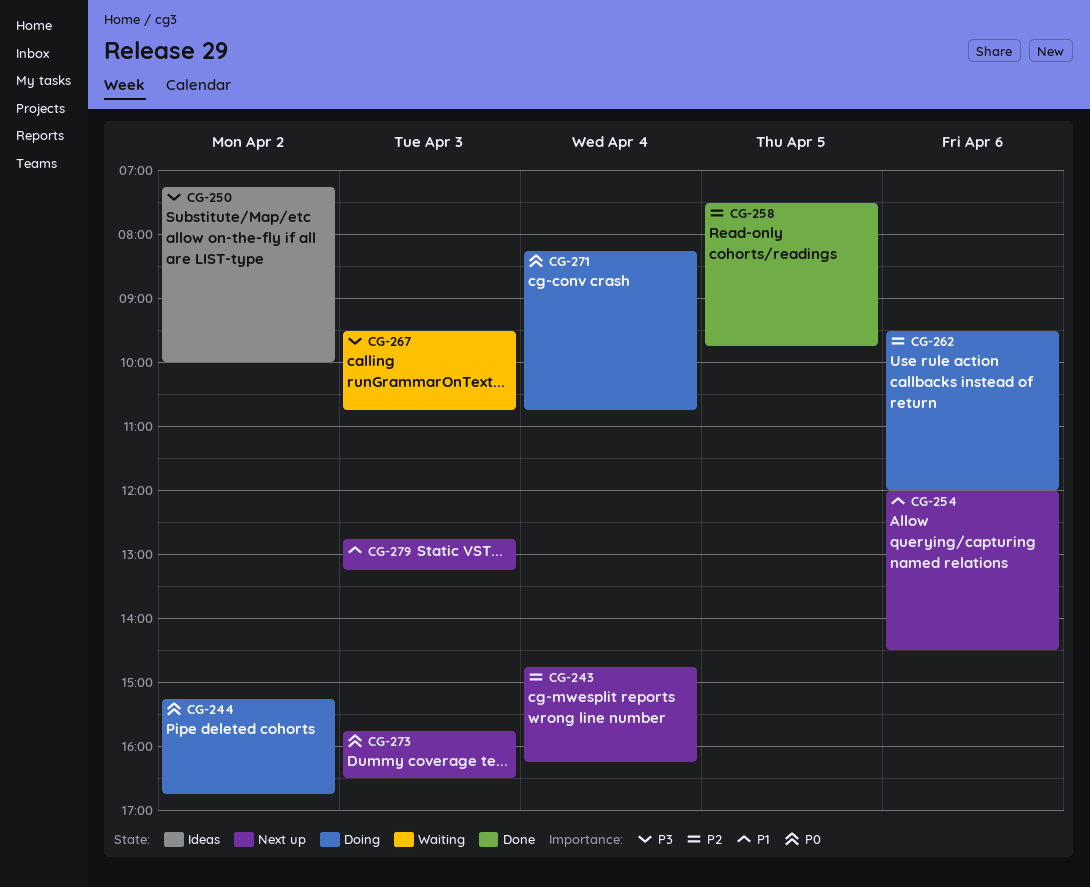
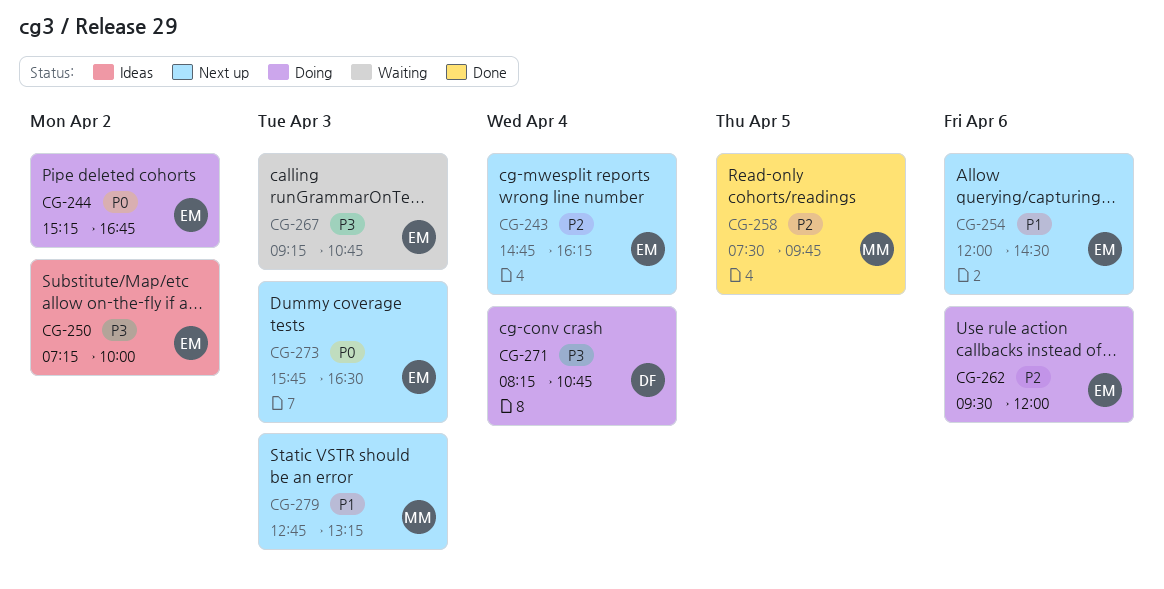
CG-267, begins: 09:30 -> 09:15
CG-271, priority: P0 -> P3

